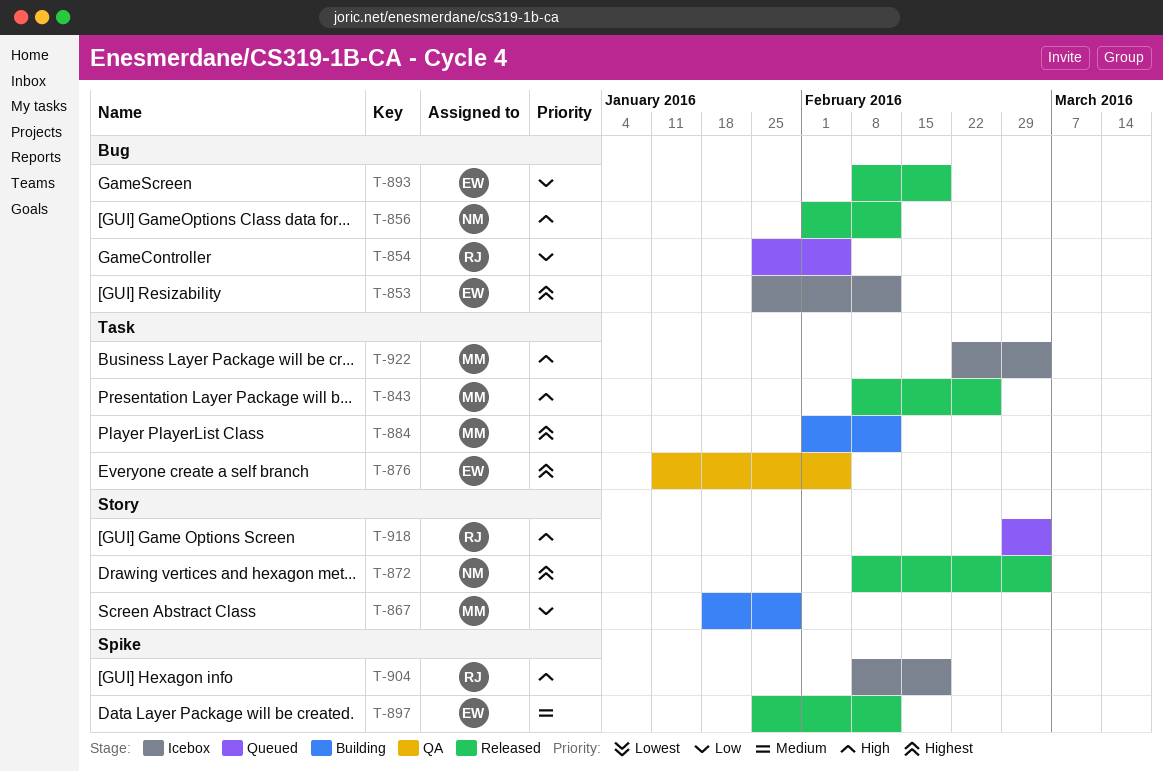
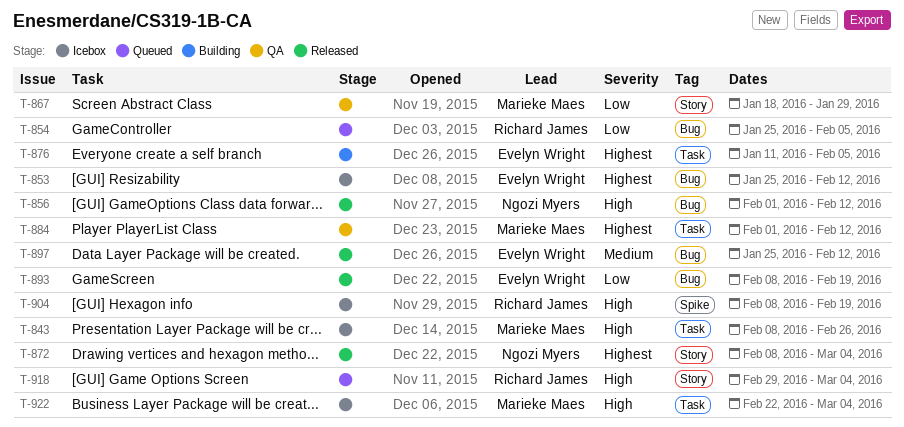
T-843, status: Released -> Icebox
T-867, status: Building -> QA
T-876, status: QA -> Building
T-884, status: Building -> QA
T-897, label: Spike -> Bug

